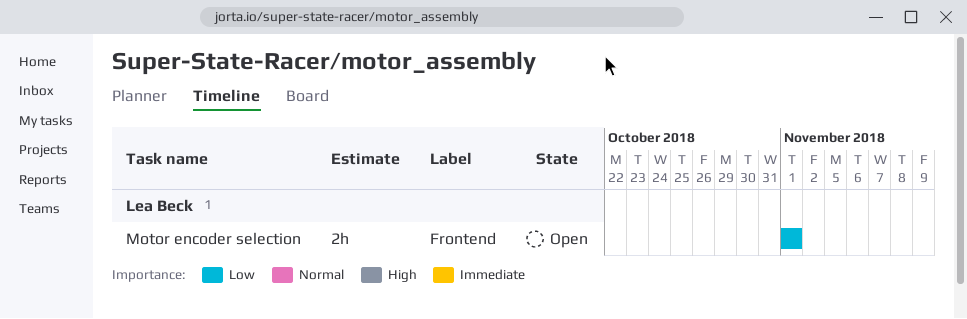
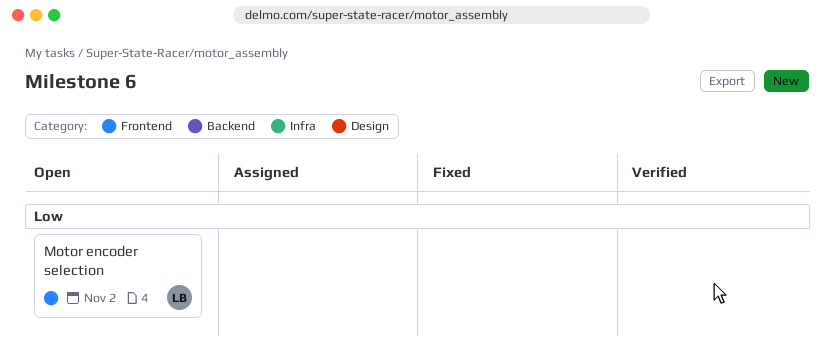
Motor encoder selection, due: Nov 1 -> Nov 2

